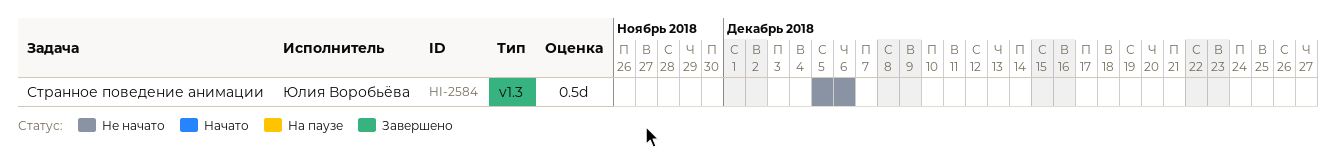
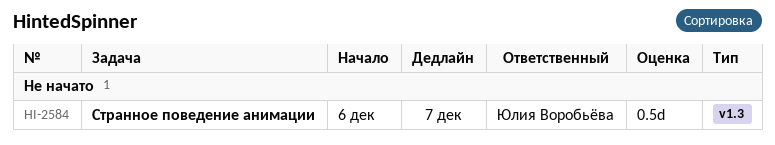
HI-2584, start: Dec 5 -> Dec 6
HI-2584, due: Dec 6 -> Dec 7

